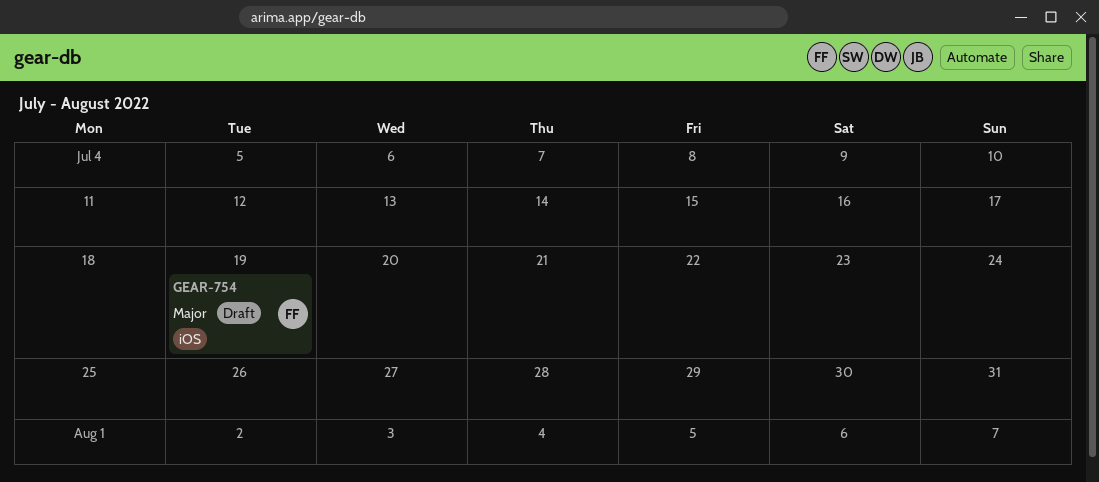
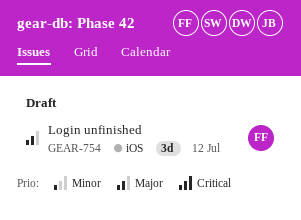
GEAR-754, due: Jul 19 -> Jul 12

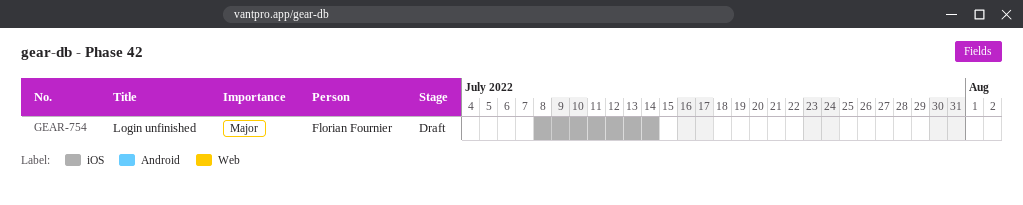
GEAR-754, due: Jul 12 -> Jul 14

